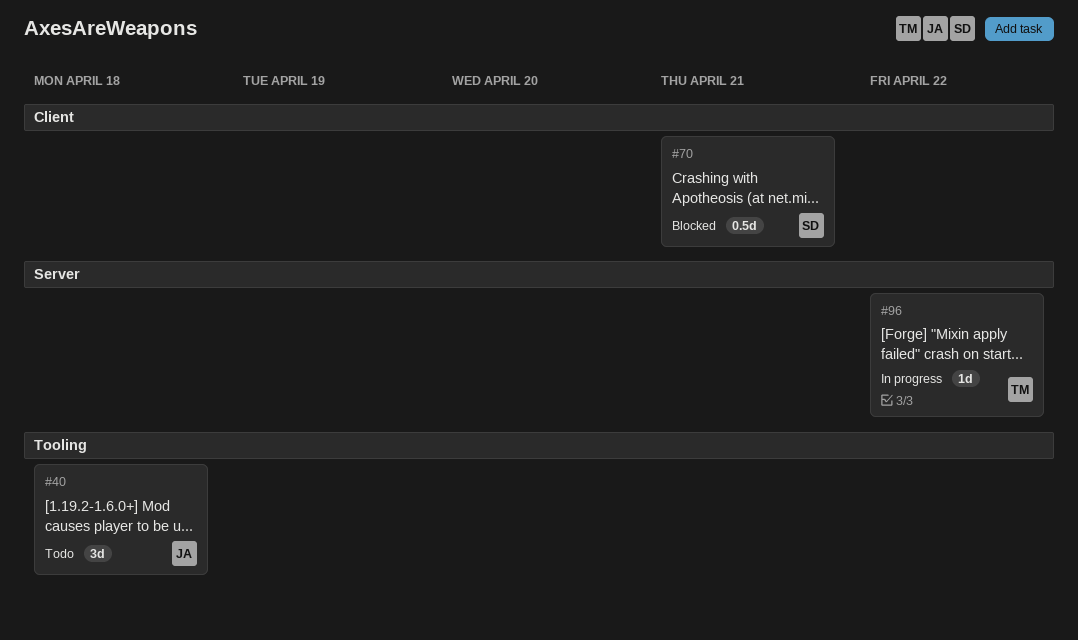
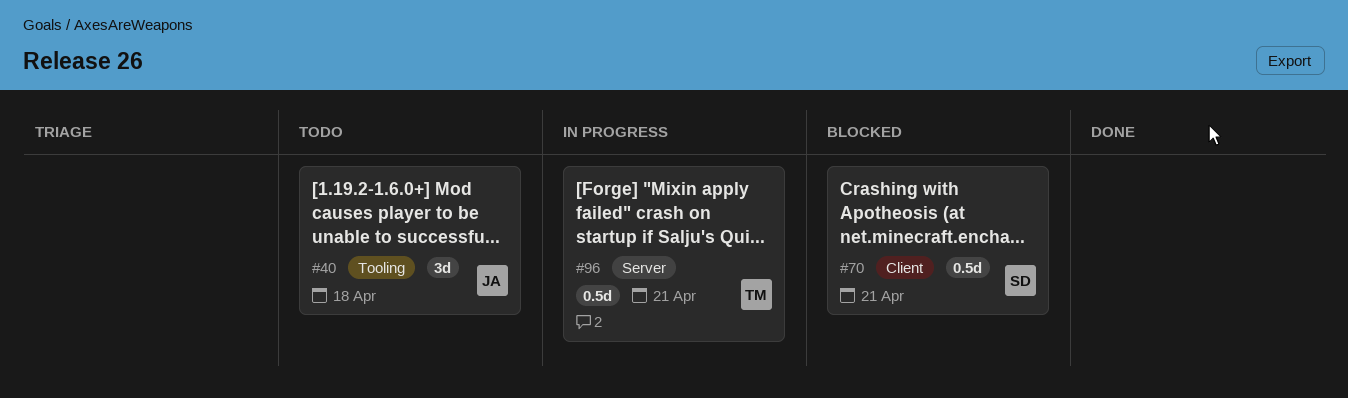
#96, estimate: 1d -> 0.5d
#96, due: Apr 22 -> Apr 21

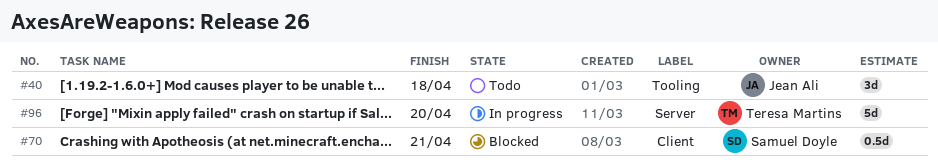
#96, estimate: 0.5d -> 5d
#96, due: Apr 21 -> Apr 20

